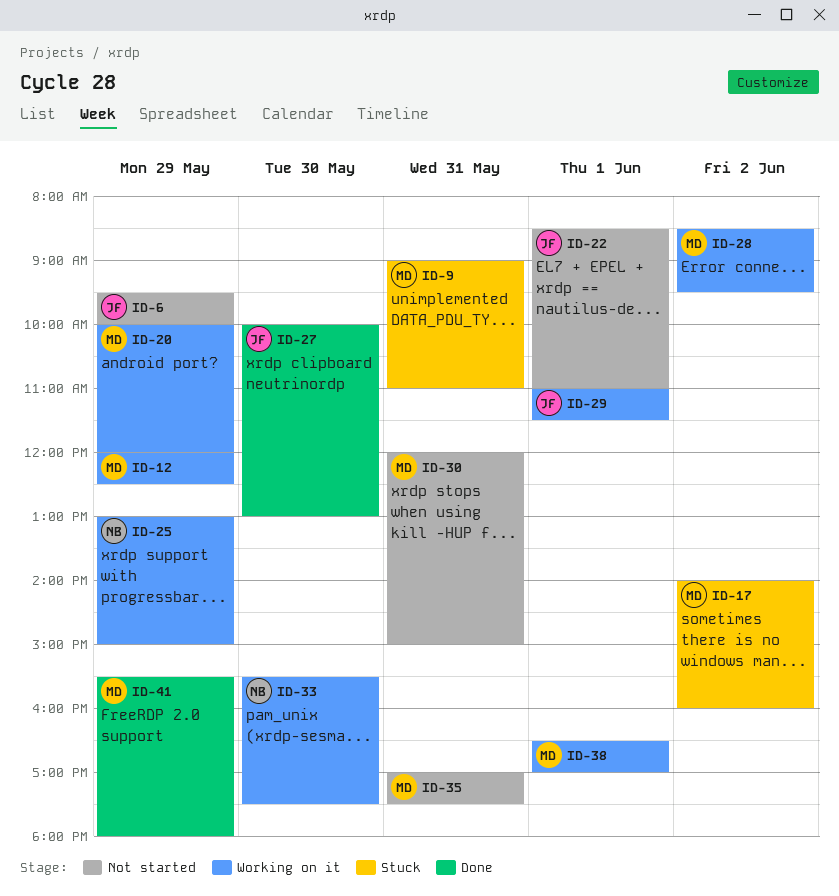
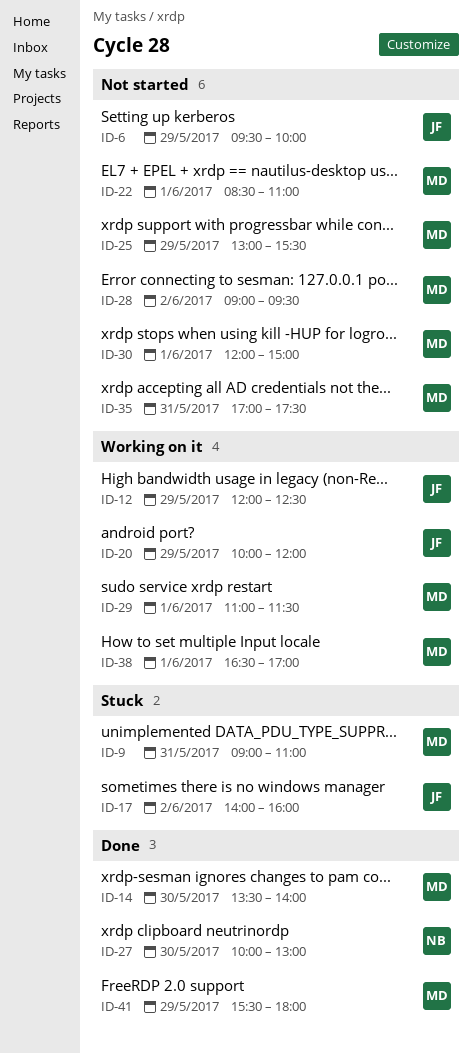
ID-12, owner: MD -> JF
ID-14: none -> present
ID-17, owner: MD -> JF
ID-20, owner: MD -> JF
ID-22, owner: JF -> MD
ID-25, status: Working on it -> Not started
ID-25, owner: NB -> MD
ID-25, ends: 15:00 -> 15:30
ID-27, owner: JF -> NB
ID-28, status: Working on it -> Not started
ID-28, begins: 08:30 -> 09:00
ID-29, owner: JF -> MD
ID-30, day: May 31 -> Jun 1
ID-33: present -> none

